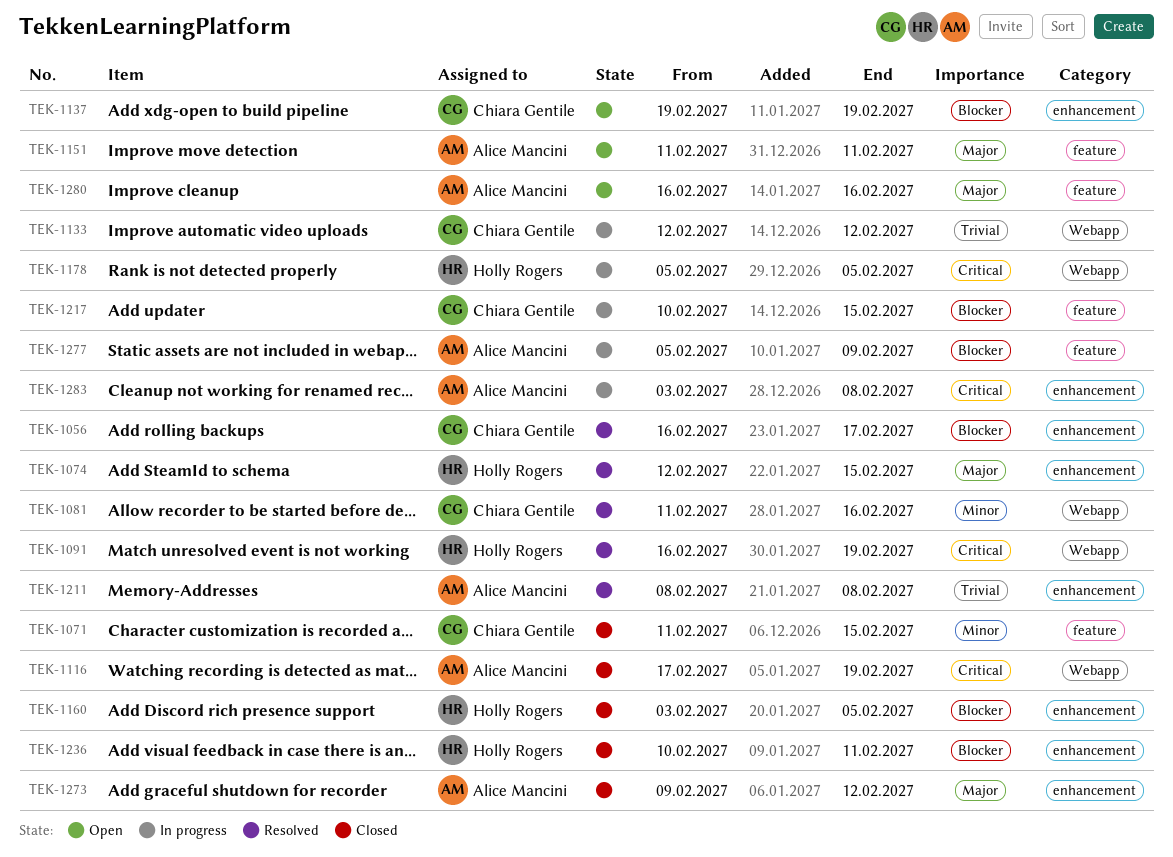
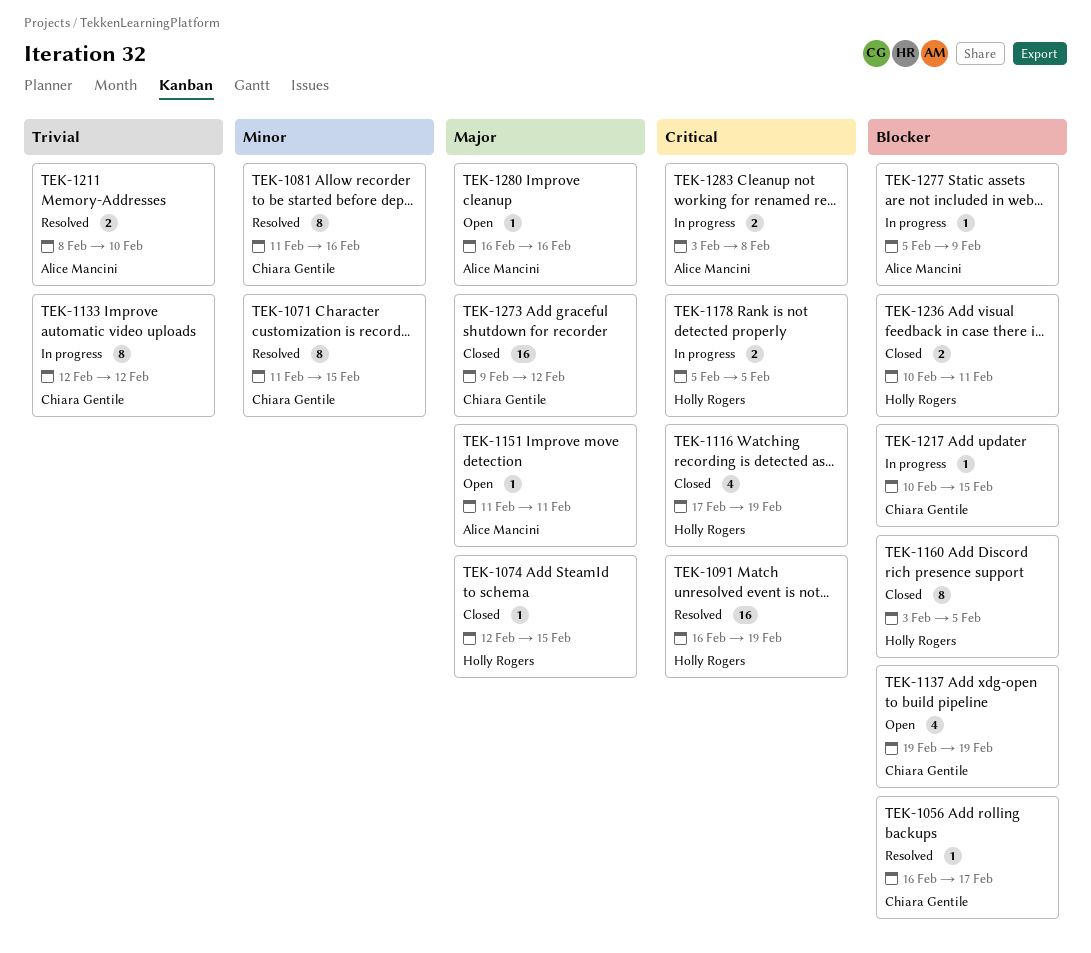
TEK-1071, status: Closed -> Resolved
TEK-1074, status: Resolved -> Closed
TEK-1116, owner: Alice Mancini -> Holly Rogers
TEK-1211, due: Feb 8 -> Feb 10
TEK-1273, owner: Alice Mancini -> Chiara Gentile

